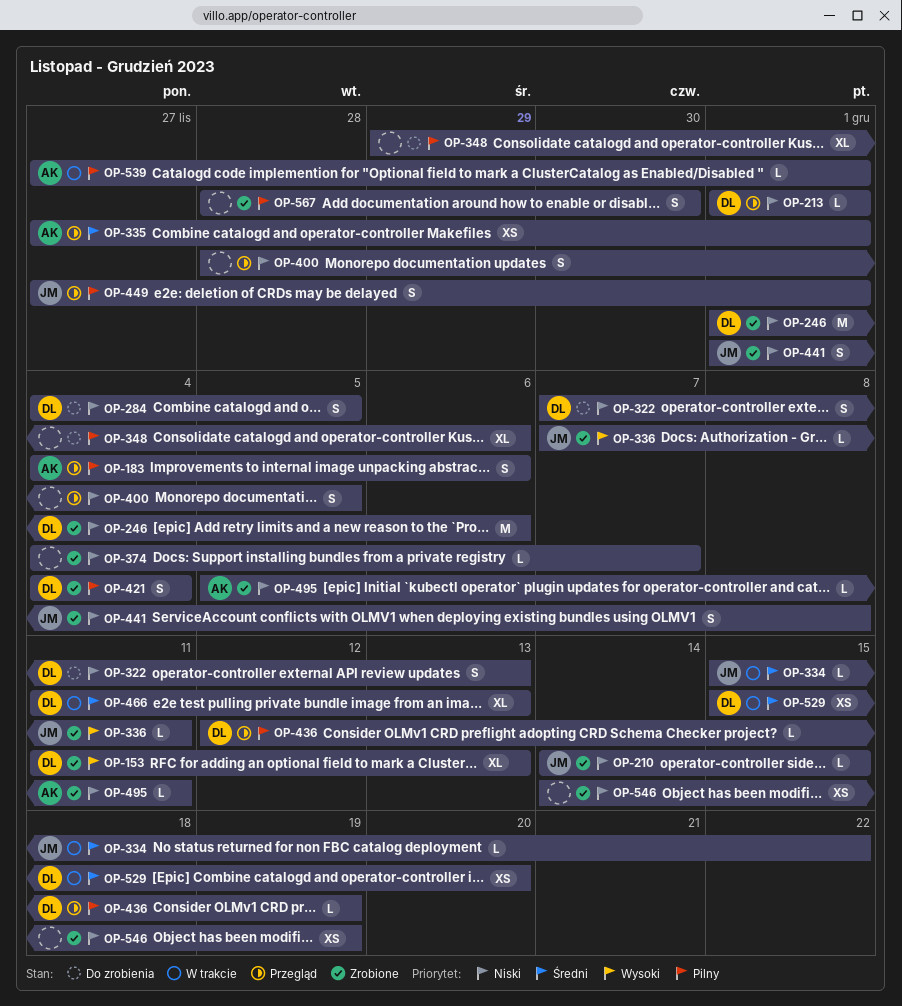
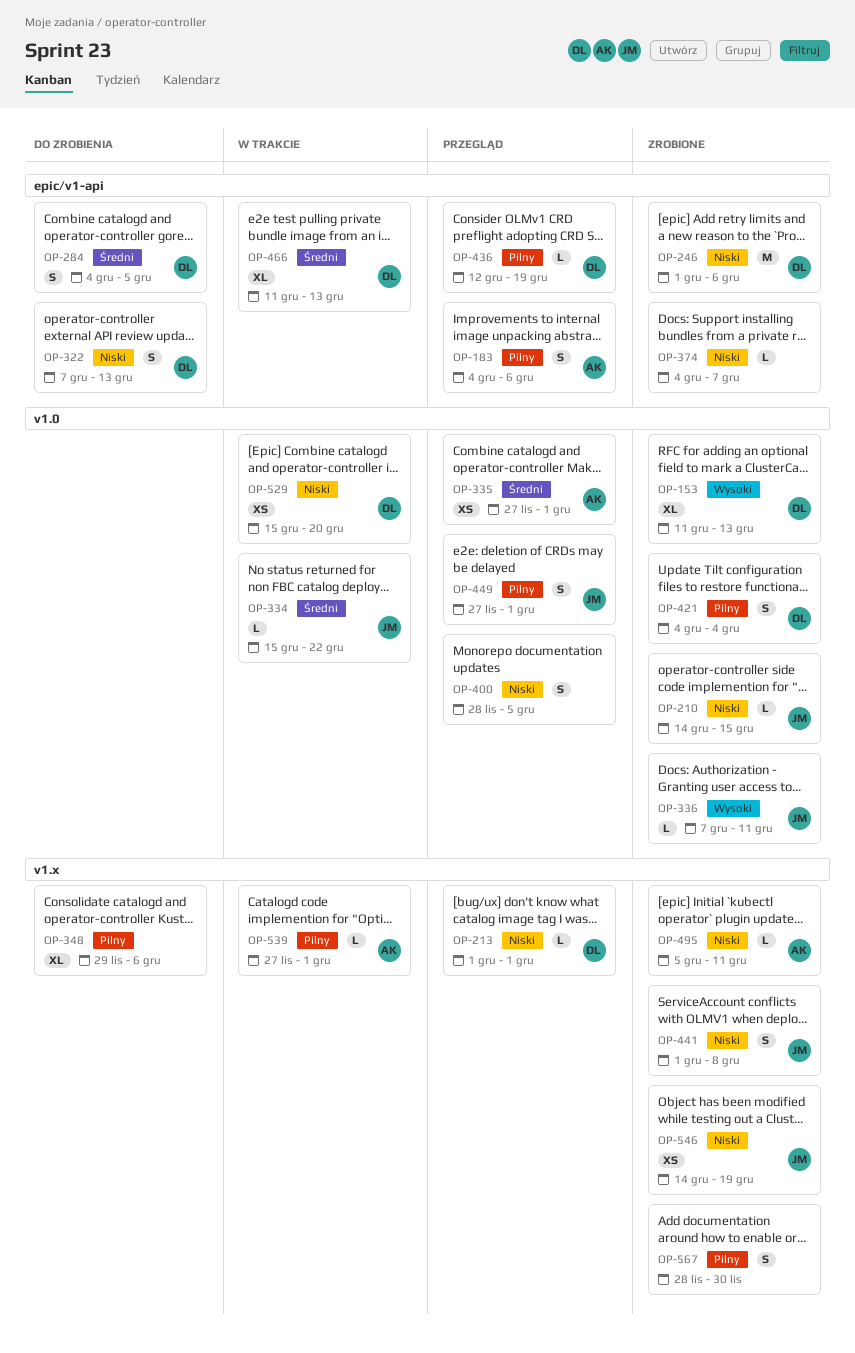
OP-284, priority: Niski -> Średni
OP-529, priority: Średni -> Niski
OP-546, owner: none -> JM

